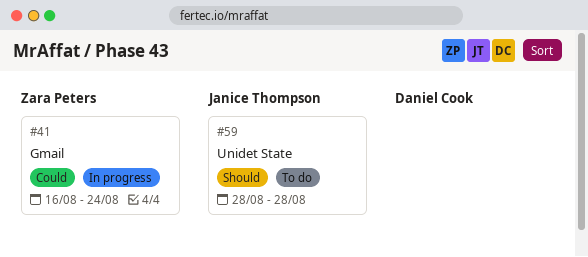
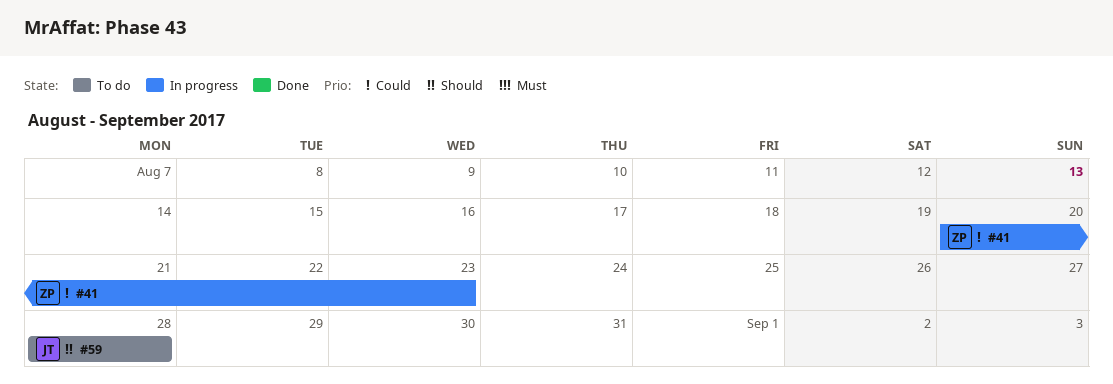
#41, start: Aug 16 -> Aug 20
#41, due: Aug 24 -> Aug 23

